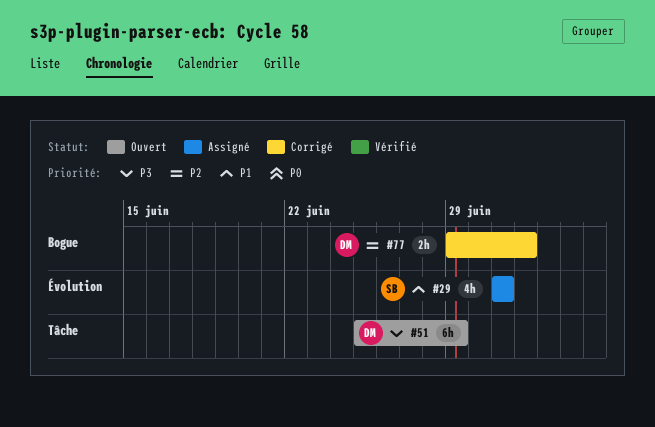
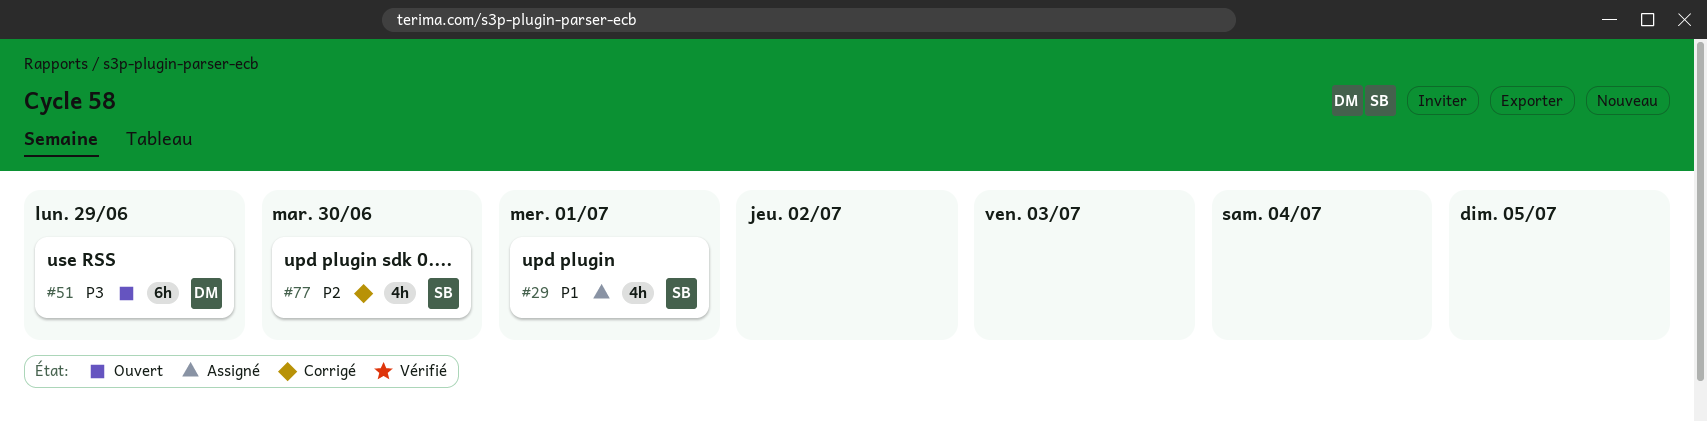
#77, owner: DM -> SB
#77, estimate: 2h -> 4h
#77, due: Jul 2 -> Jun 30

